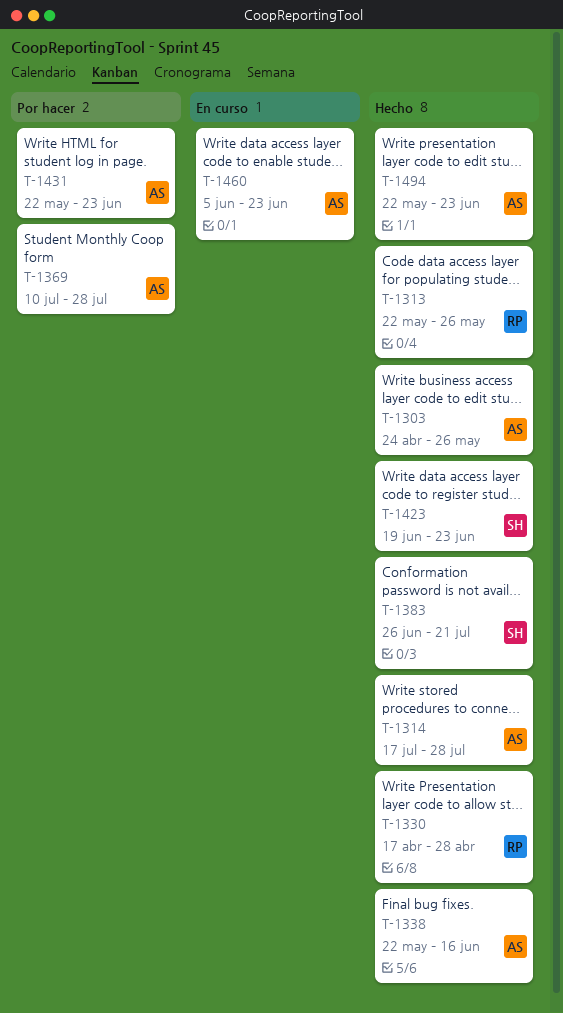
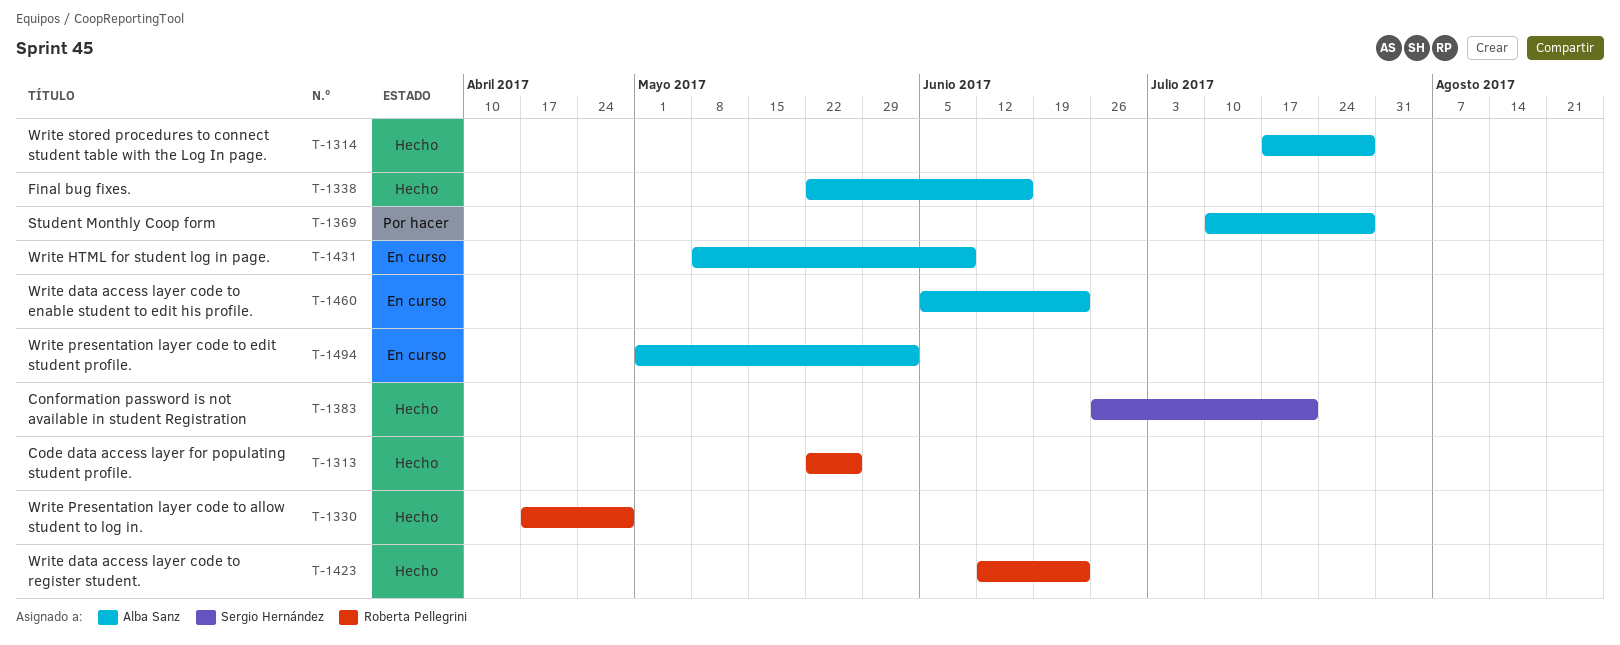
T-1303: present -> none
T-1423, owner: Sergio Hernández -> Roberta Pellegrini
T-1423, start: Jun 19 -> Jun 12
T-1431, status: Por hacer -> En curso
T-1431, start: May 22 -> May 8
T-1431, due: Jun 23 -> Jun 9
T-1494, status: Hecho -> En curso
T-1494, start: May 22 -> May 1
T-1494, due: Jun 23 -> Jun 2

